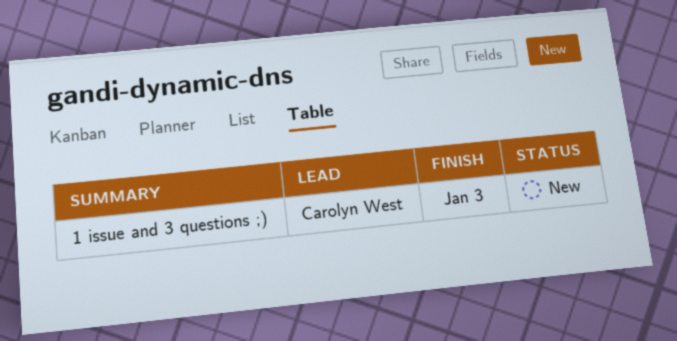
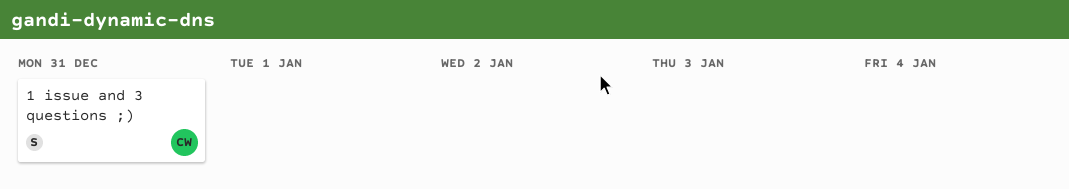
1 issue and 3 questions ;), due: Jan 3 -> Dec 31

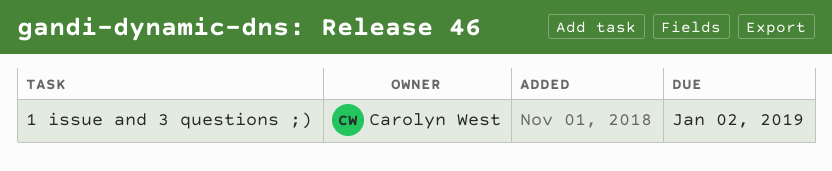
1 issue and 3 questions ;), due: Dec 31 -> Jan 2

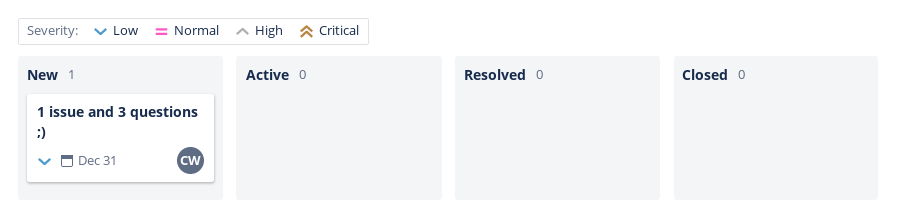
1 issue and 3 questions ;), due: Jan 2 -> Dec 31

